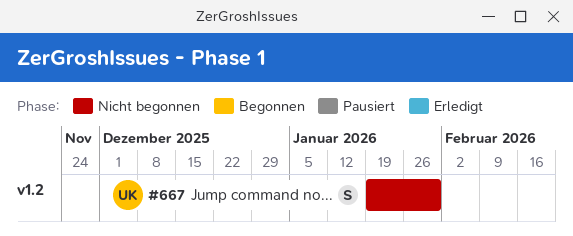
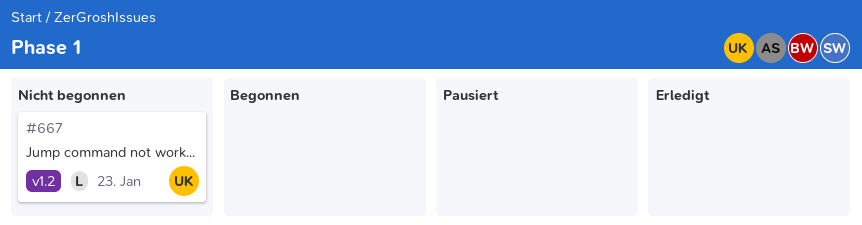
#667, estimate: S -> L
#667, due: Jan 30 -> Jan 23

